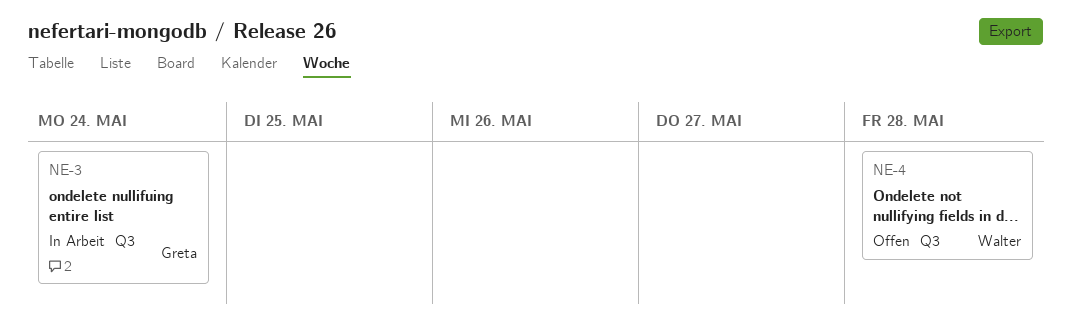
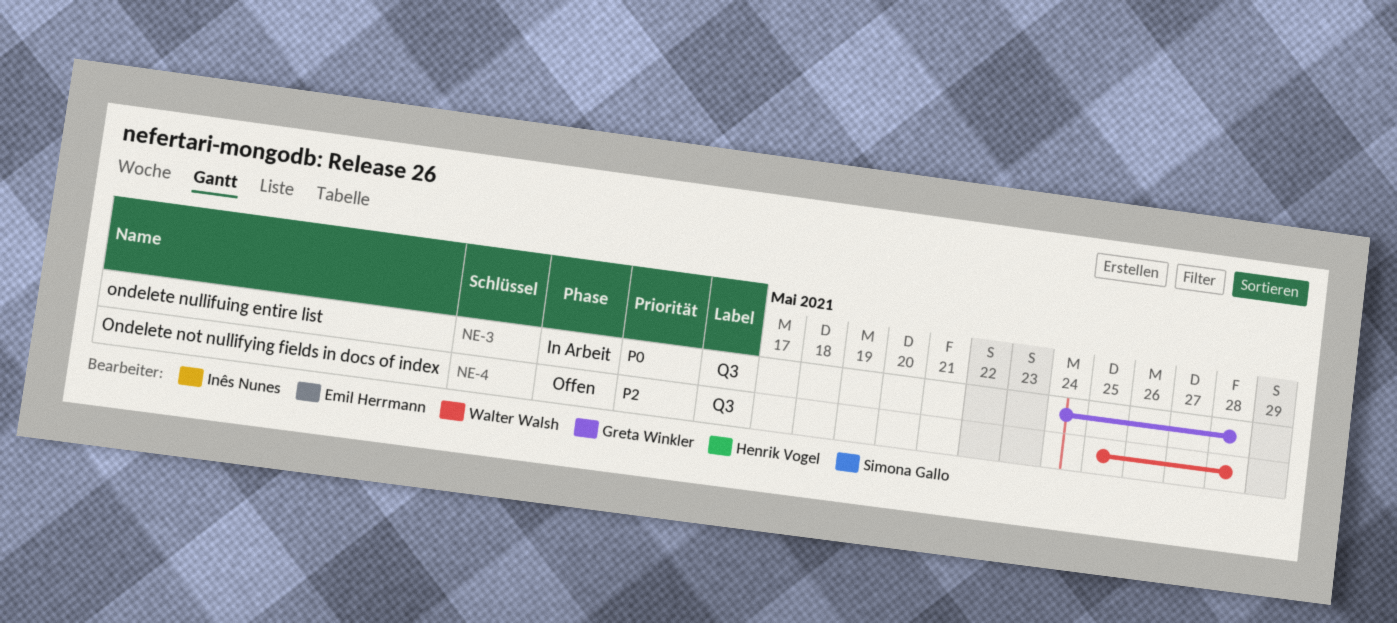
NE-3, due: May 24 -> May 28

